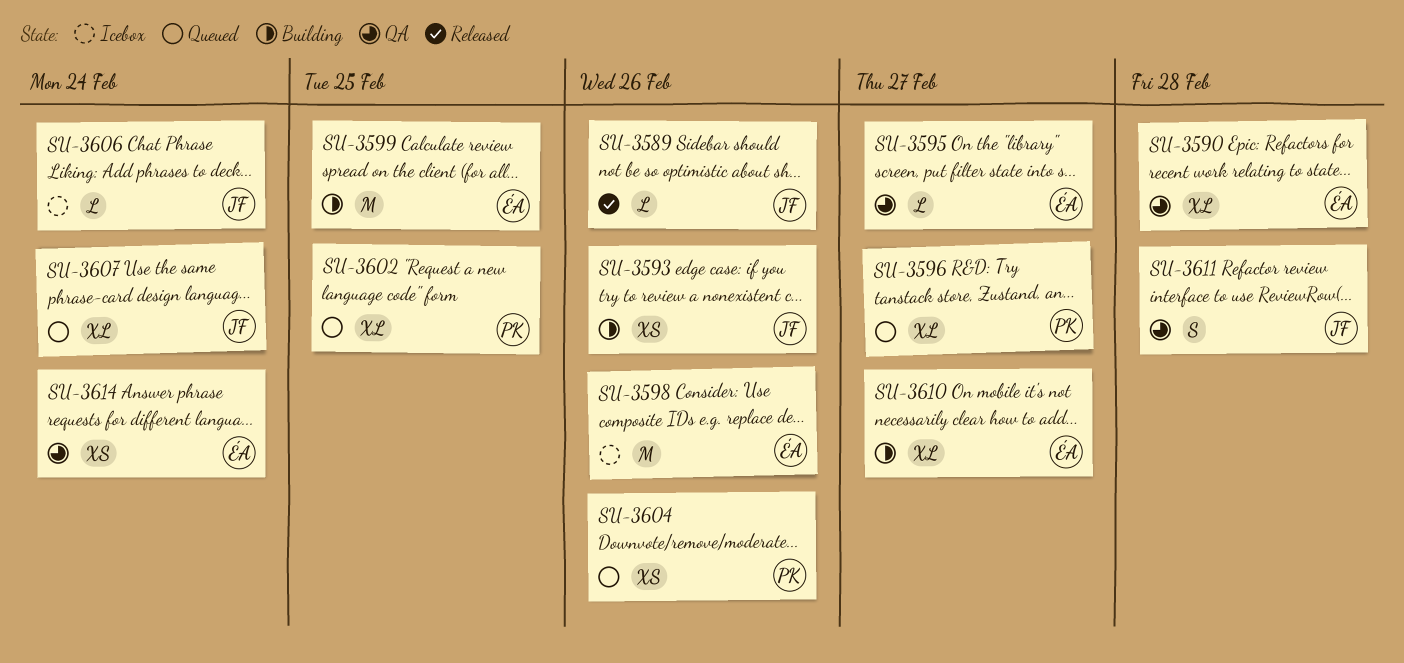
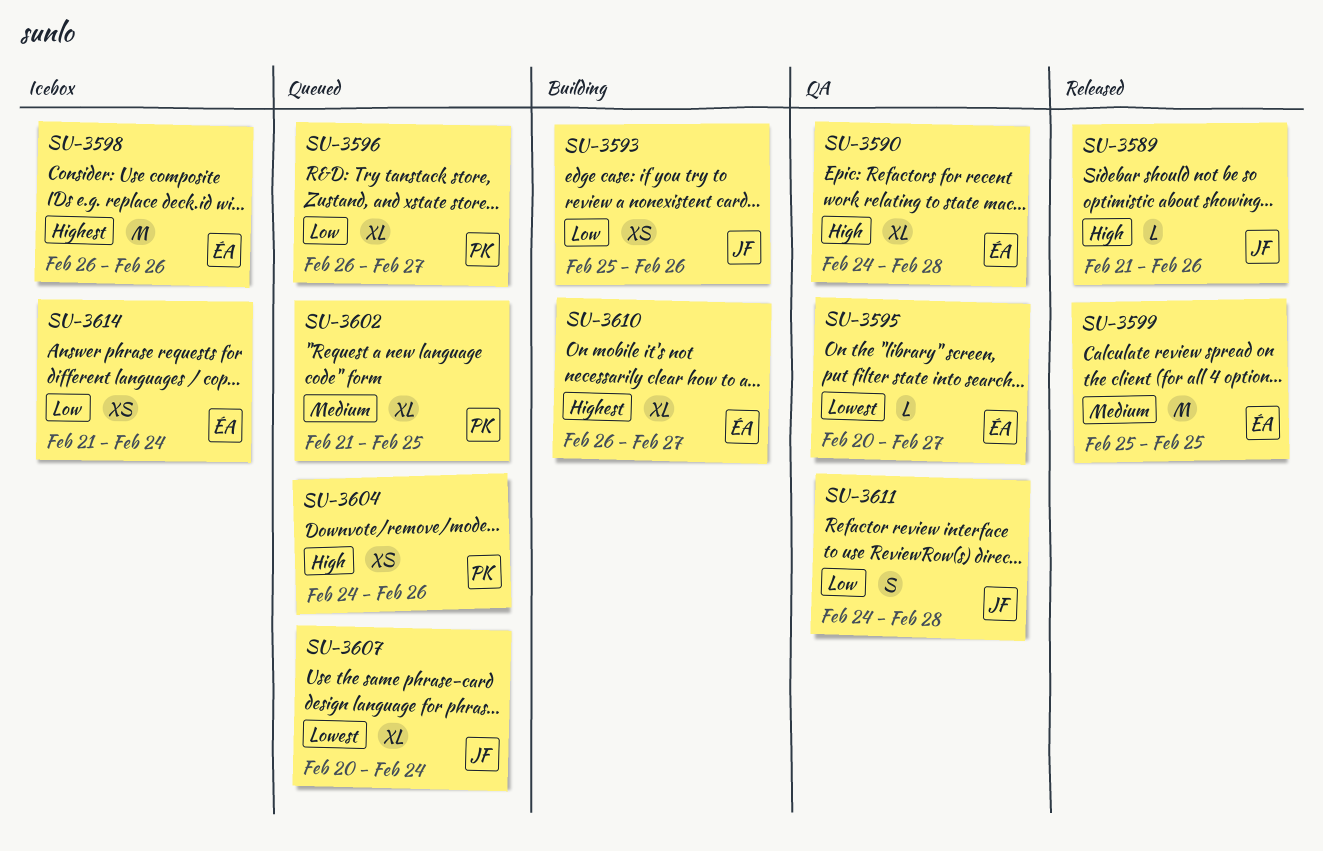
SU-3599, status: Building -> Released
SU-3606: present -> none
SU-3614, status: QA -> Icebox

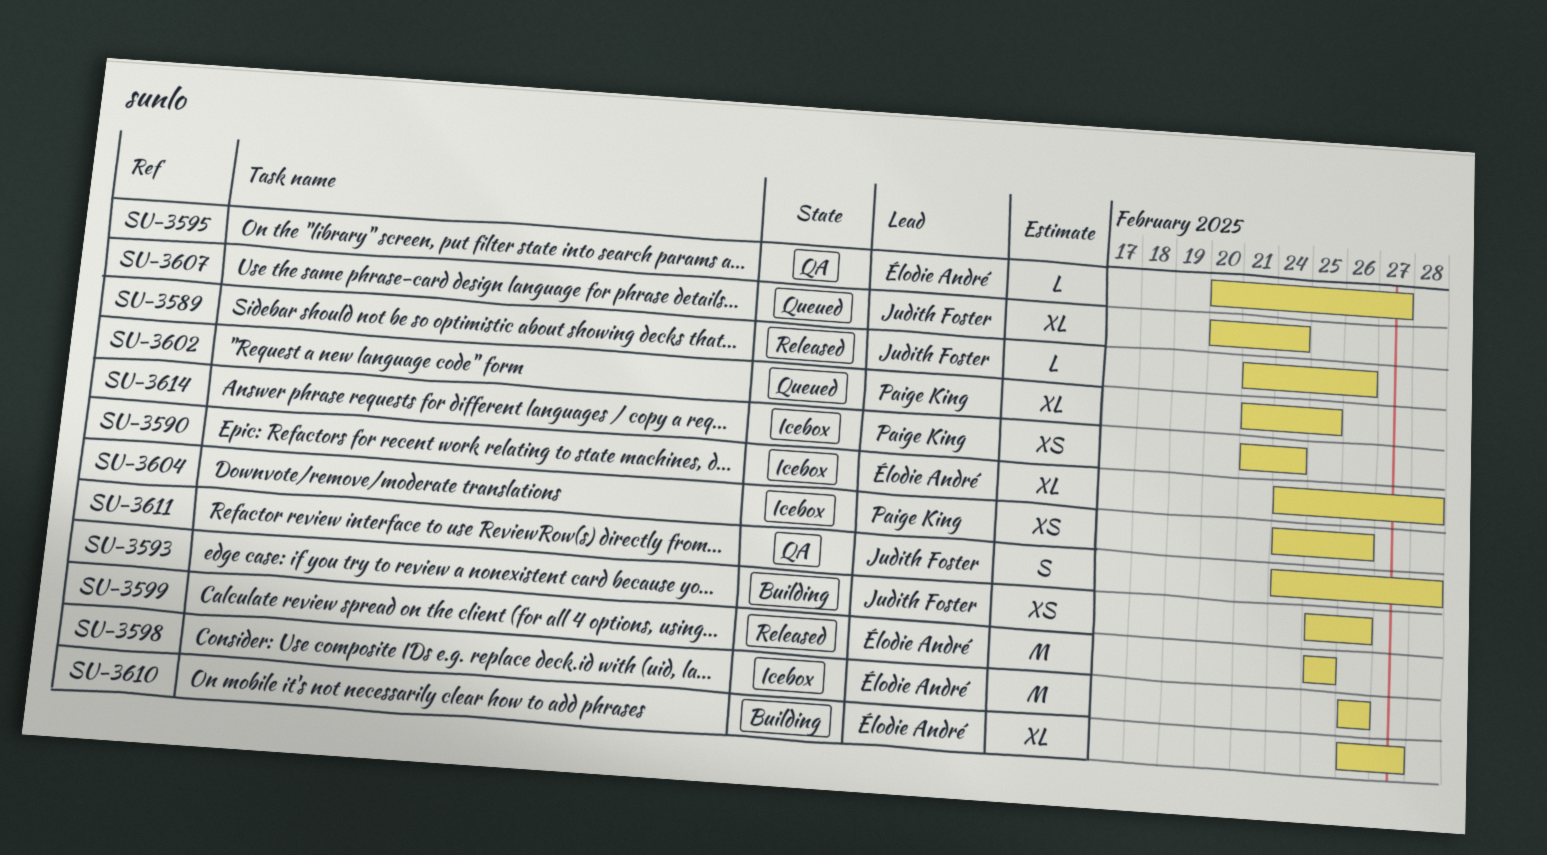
SU-3590, status: QA -> Icebox
SU-3596: present -> none
SU-3604, status: Queued -> Icebox
SU-3614, owner: Élodie André -> Paige King

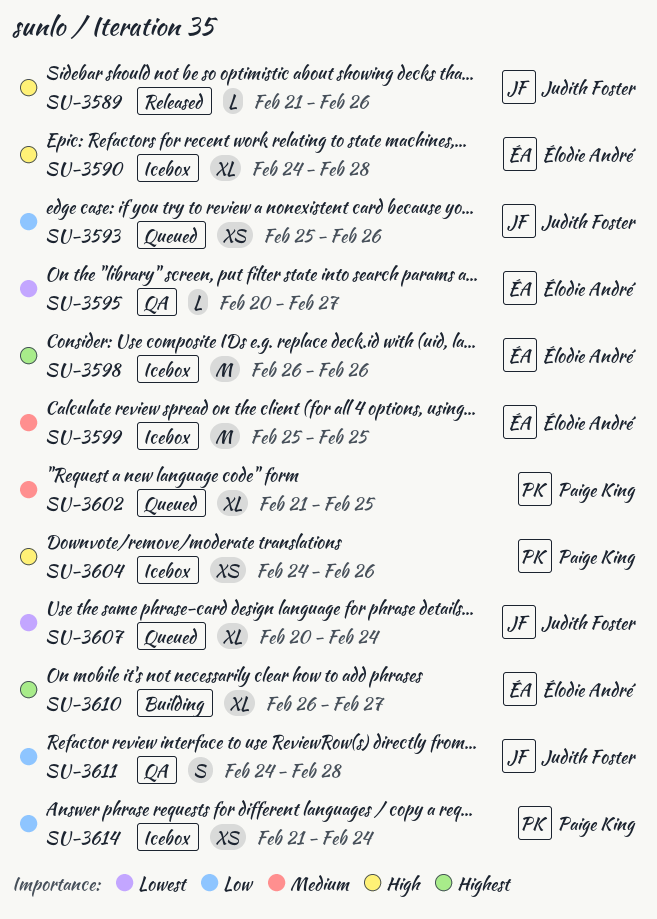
SU-3593, status: Building -> Queued
SU-3599, status: Released -> Icebox

